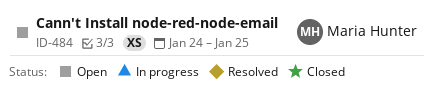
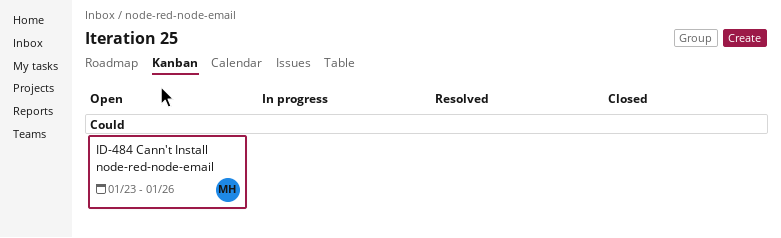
ID-484, start: Jan 24 -> Jan 23
ID-484, due: Jan 25 -> Jan 26

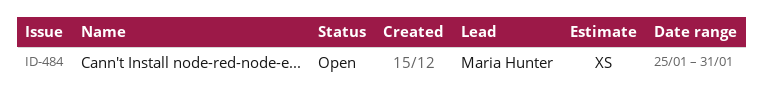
ID-484, start: Jan 23 -> Jan 25
ID-484, due: Jan 26 -> Jan 31

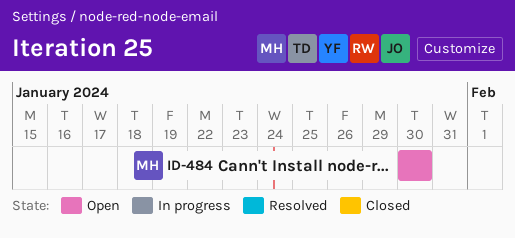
ID-484, start: Jan 25 -> Jan 30
ID-484, due: Jan 31 -> Jan 30

